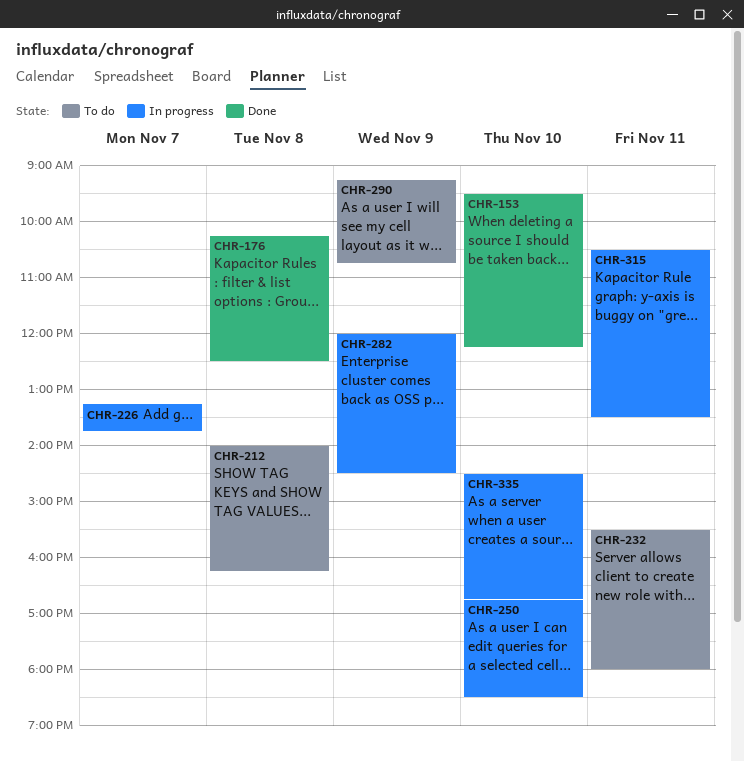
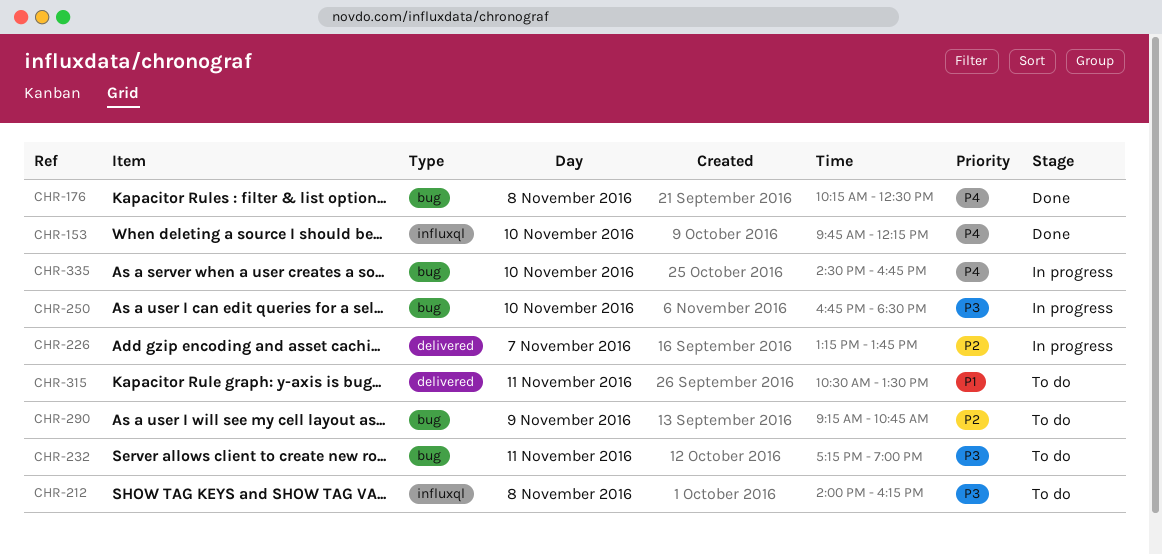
CHR-153, begins: 09:30 -> 09:45
CHR-232, begins: 15:30 -> 17:15
CHR-232, ends: 18:00 -> 19:00
CHR-282: present -> none
CHR-315, status: In progress -> To do

